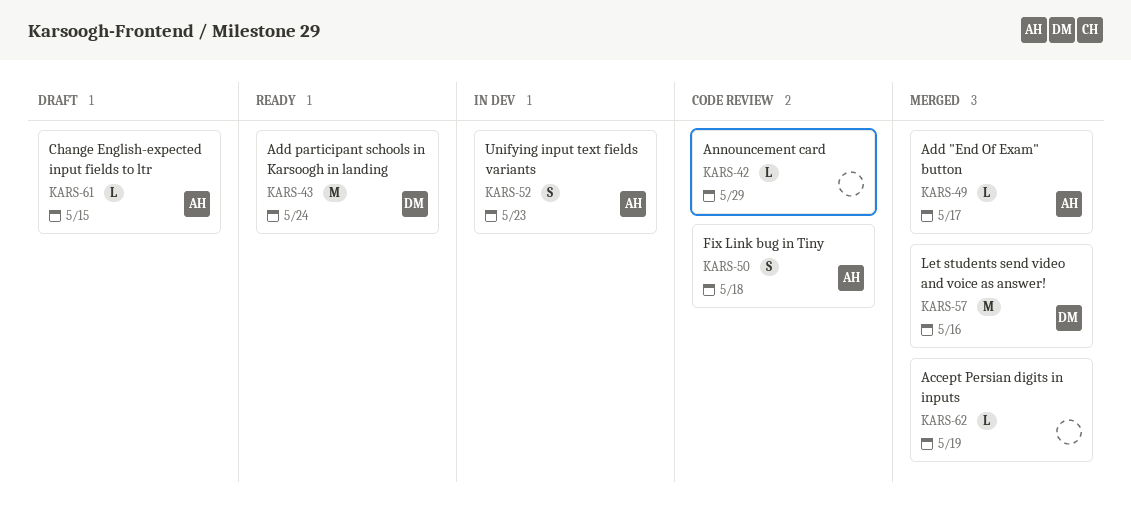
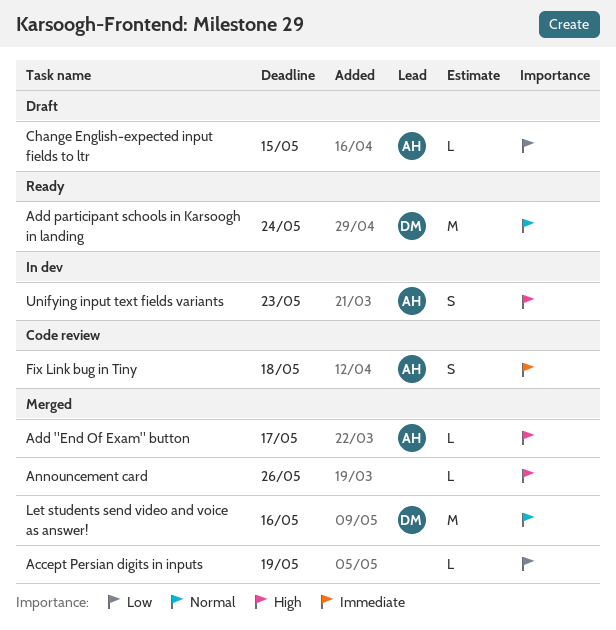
Announcement card, status: Code review -> Merged
Announcement card, due: May 29 -> May 26

